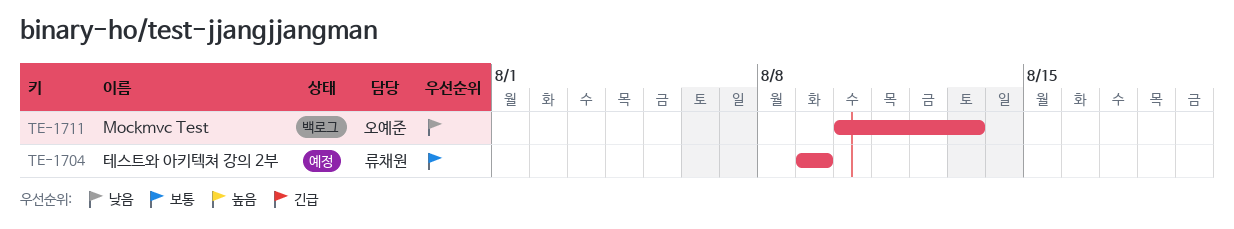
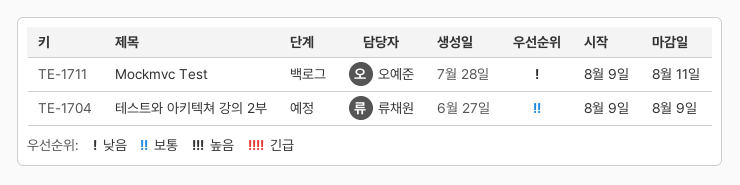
TE-1711, start: Aug 10 -> Aug 9
TE-1711, due: Aug 13 -> Aug 11

